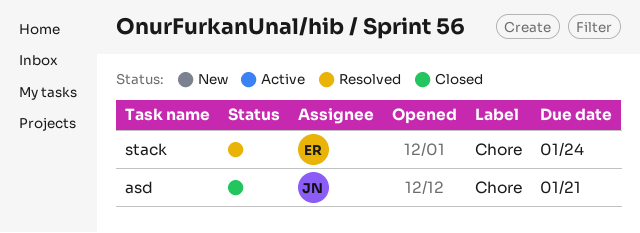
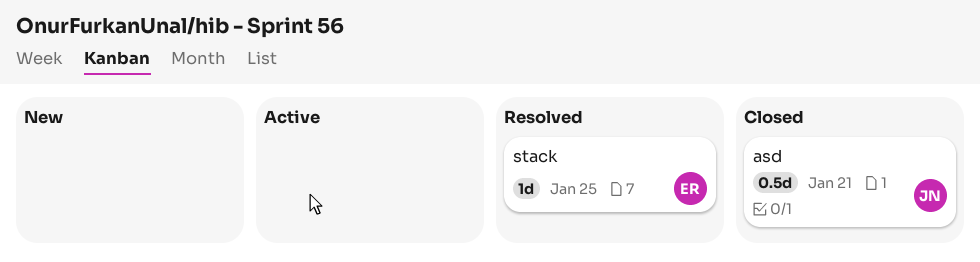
stack, due: Jan 24 -> Jan 25

